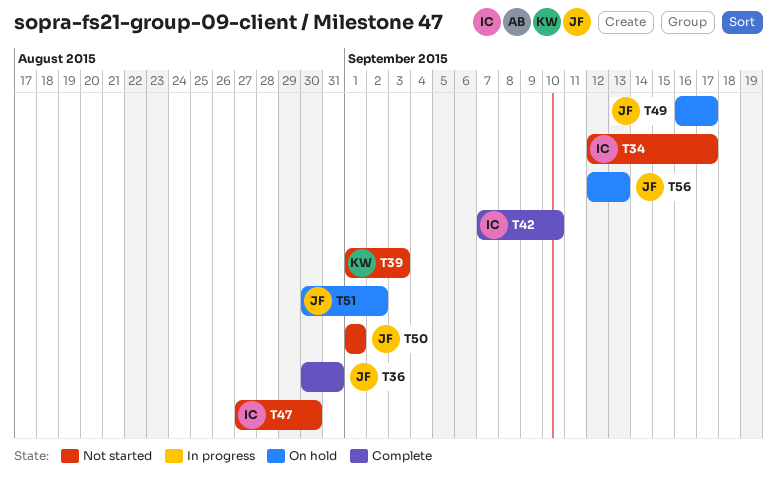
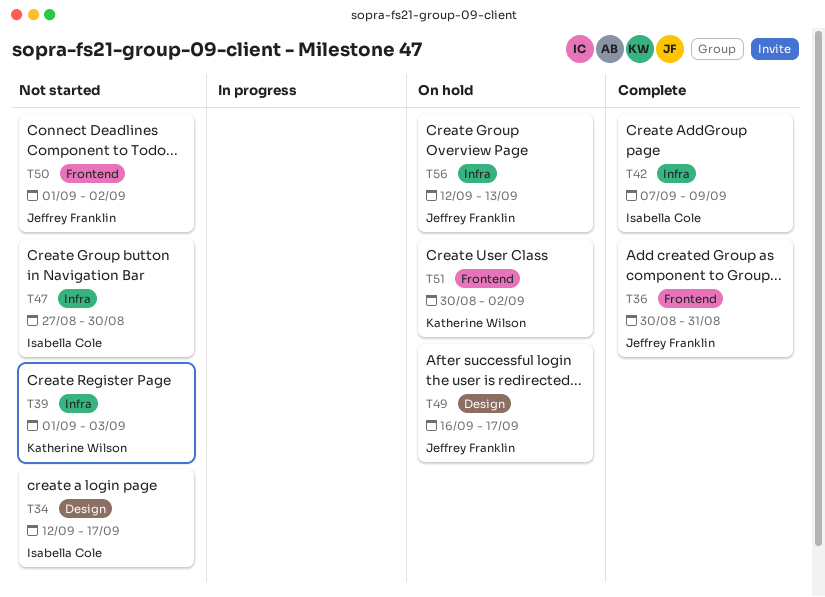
T42, due: Sep 10 -> Sep 9
T50, due: Sep 1 -> Sep 2
T51, owner: Jeffrey Franklin -> Katherine Wilson

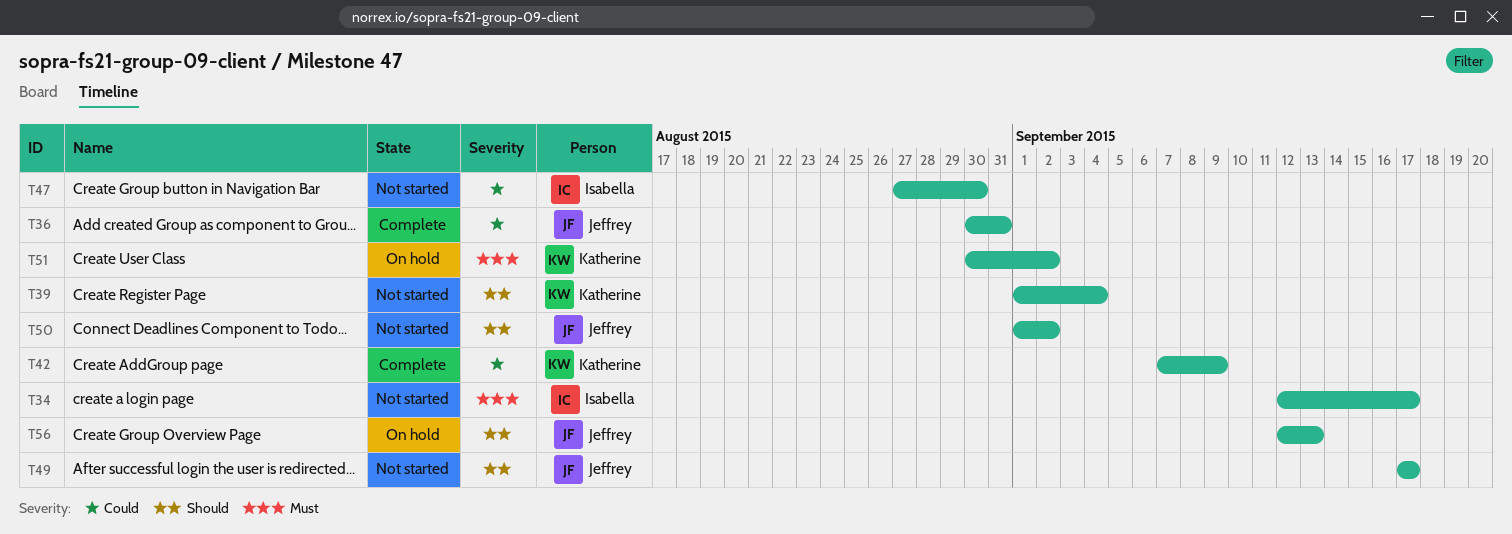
T39, due: Sep 3 -> Sep 4
T42, owner: Isabella Cole -> Katherine Wilson
T49, status: On hold -> Not started
T49, start: Sep 16 -> Sep 17

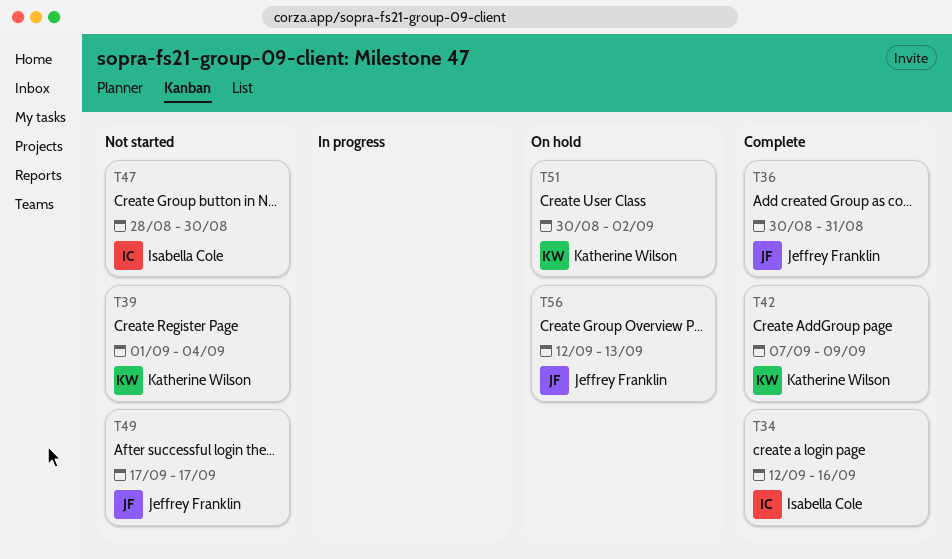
T34, status: Not started -> Complete
T34, due: Sep 17 -> Sep 16
T47, start: Aug 27 -> Aug 28
T50: present -> none

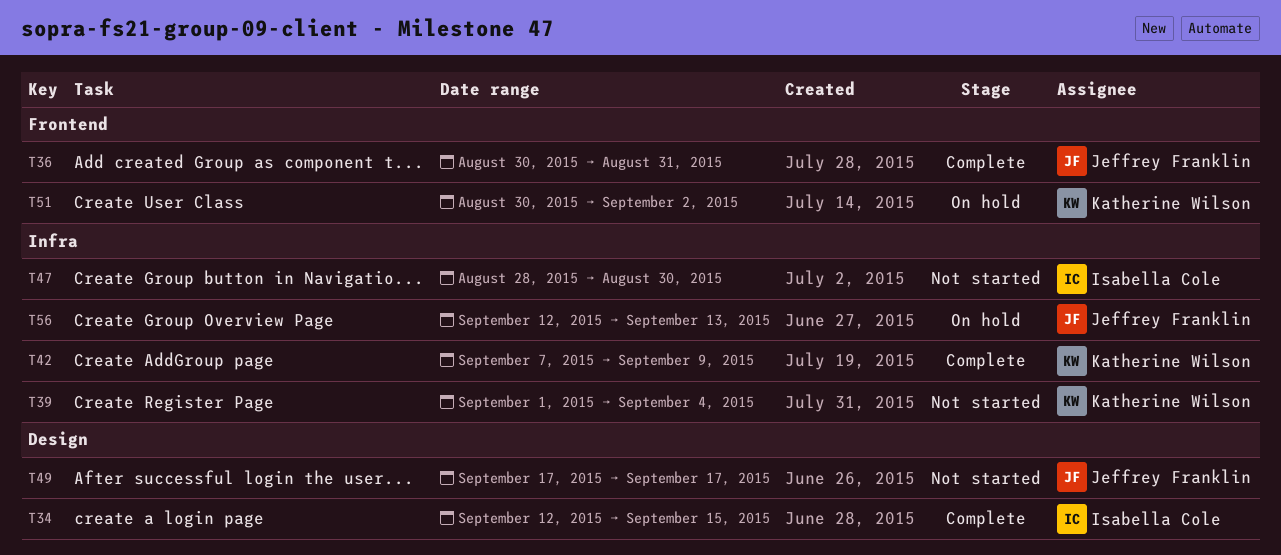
T34, due: Sep 16 -> Sep 15

